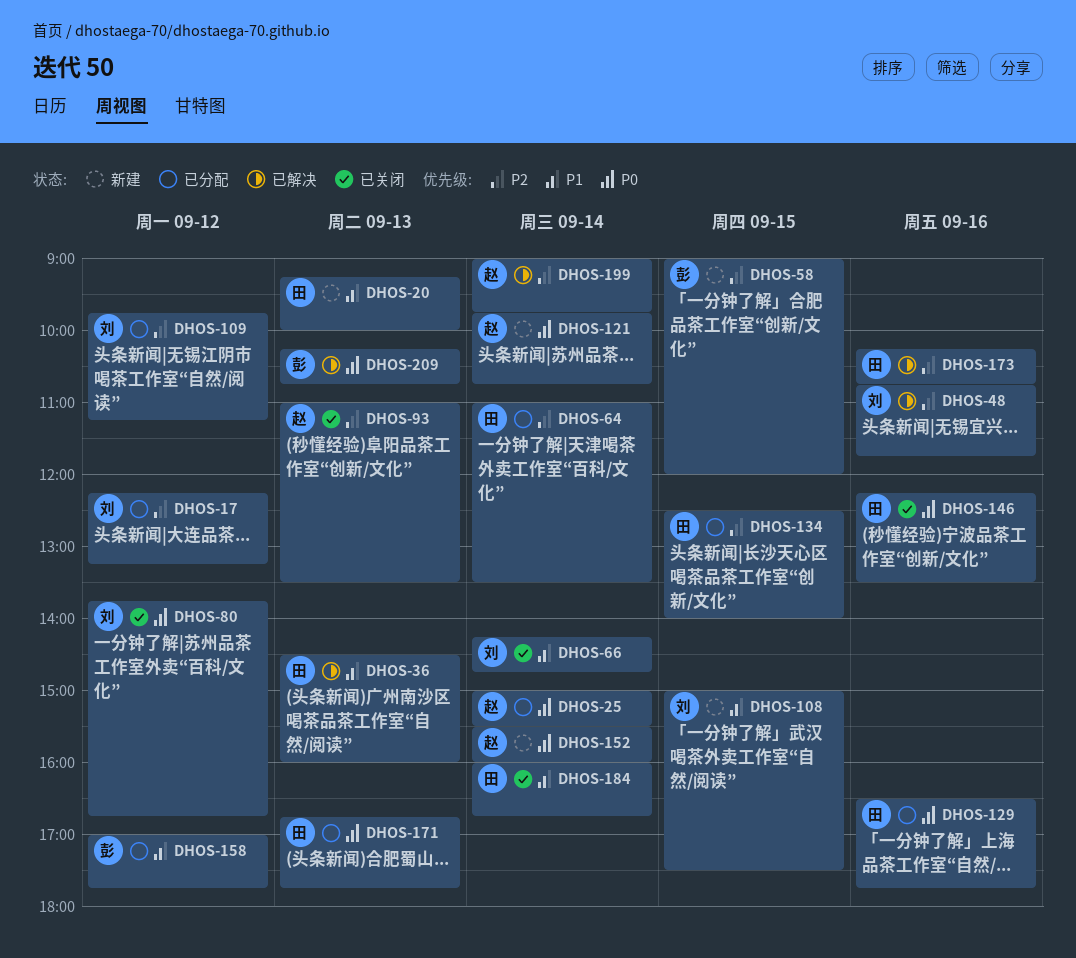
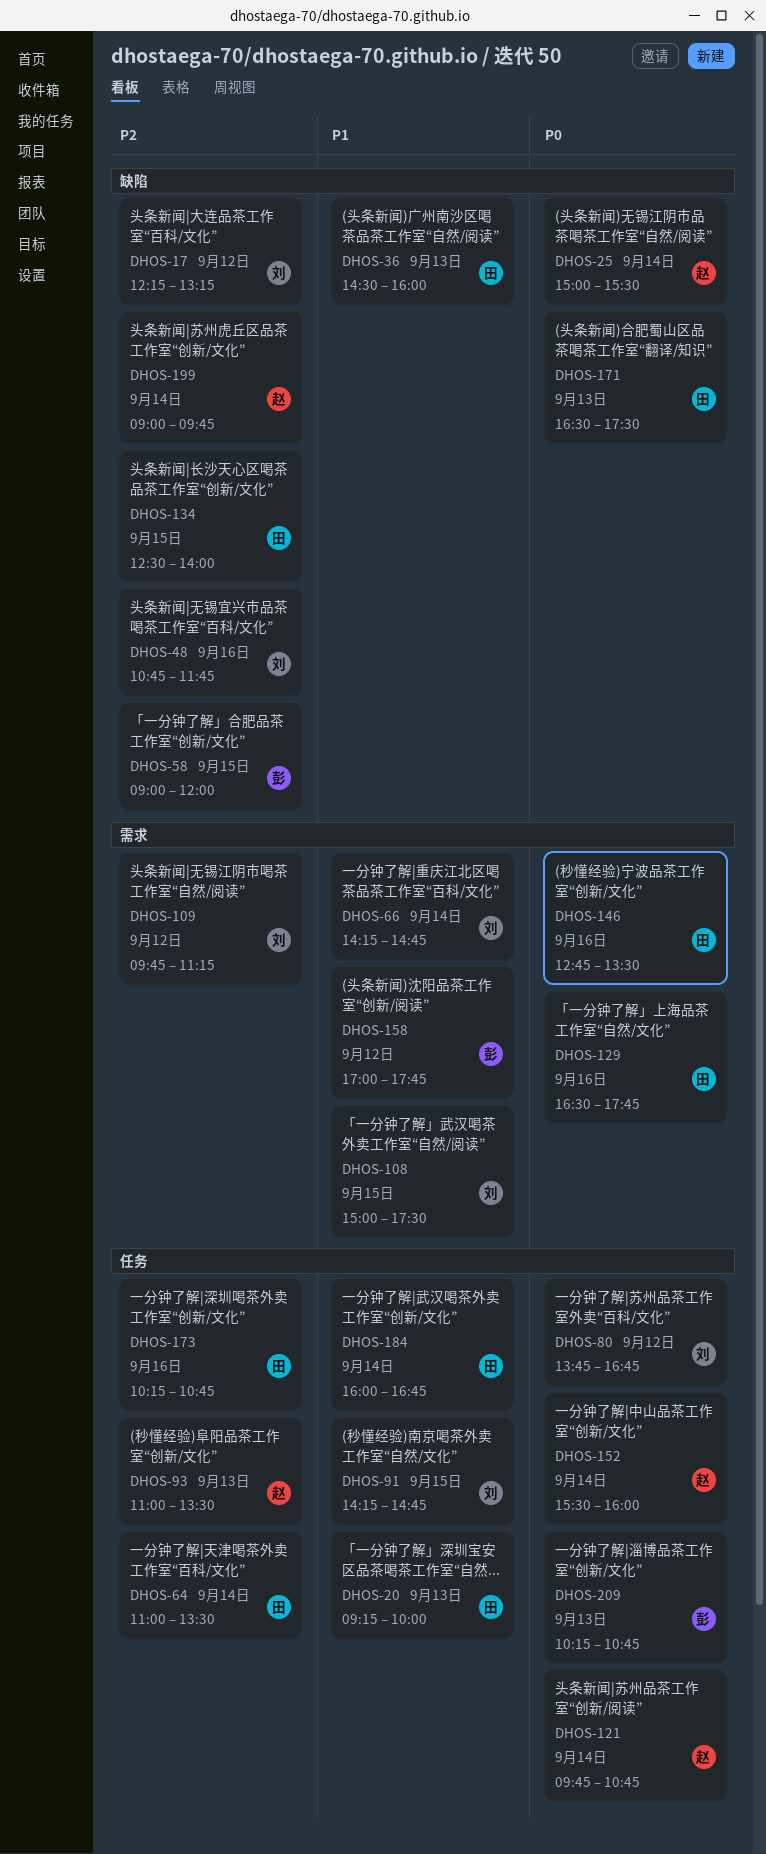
DHOS-91: none -> present
DHOS-146, begins: 12:15 -> 12:45
DHOS-171, begins: 16:45 -> 16:30
DHOS-171, ends: 17:45 -> 17:30

